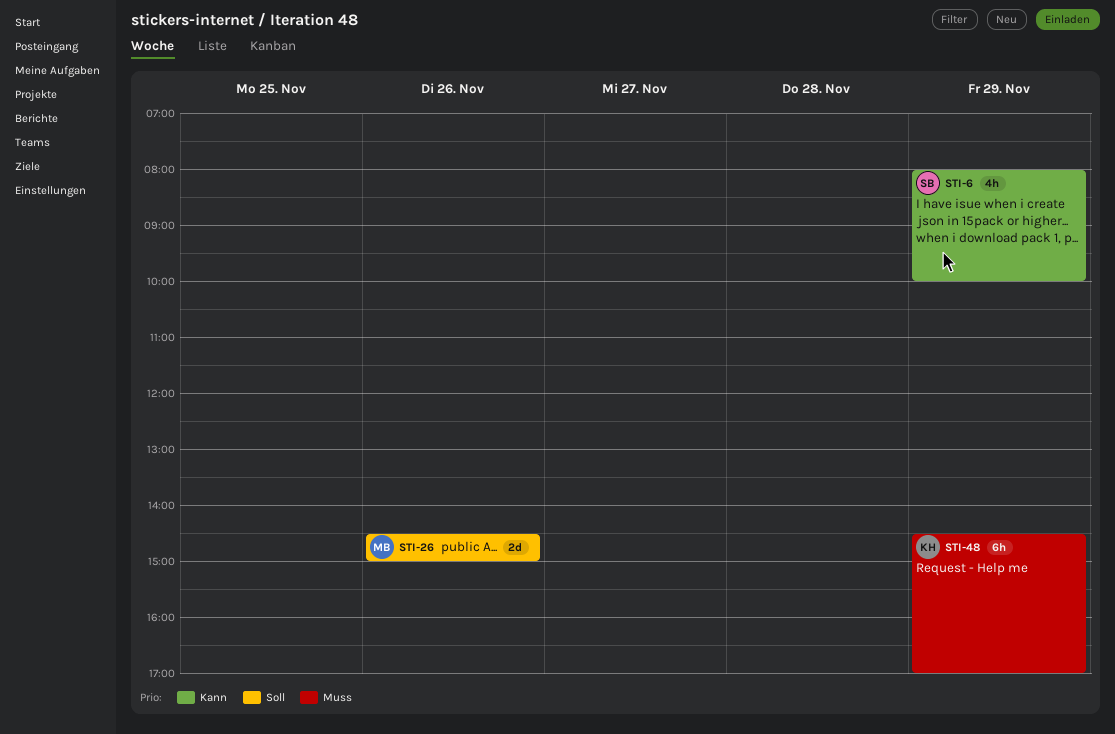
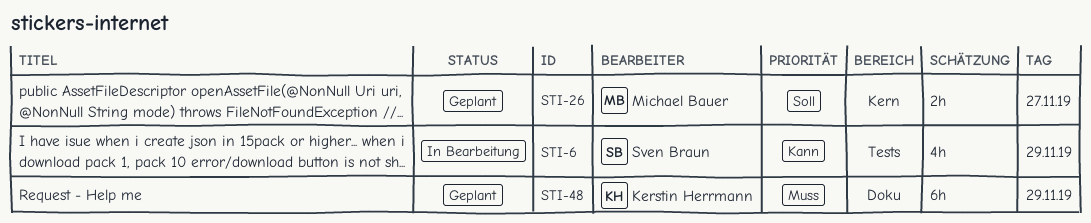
STI-26, estimate: 2d -> 2h
STI-26, day: Nov 26 -> Nov 27

